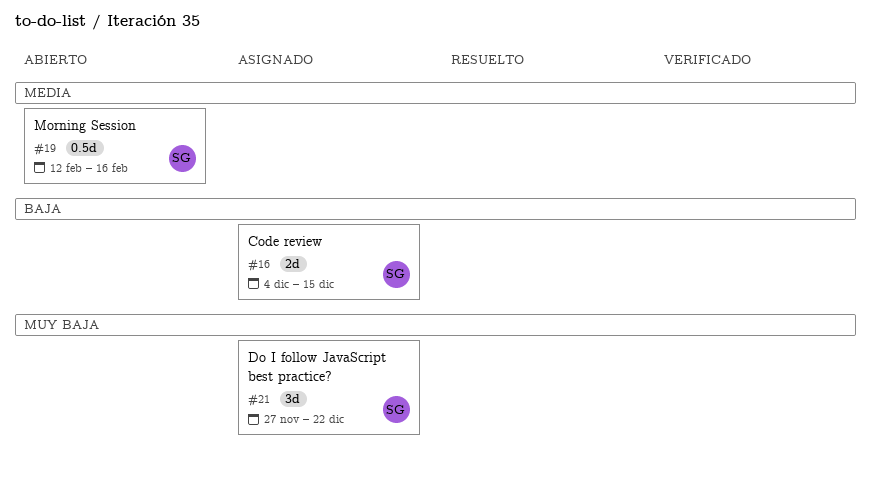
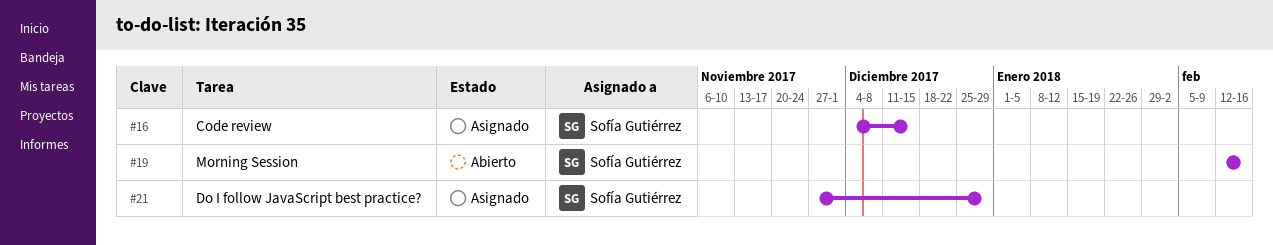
#21, due: Dec 22 -> Dec 29

